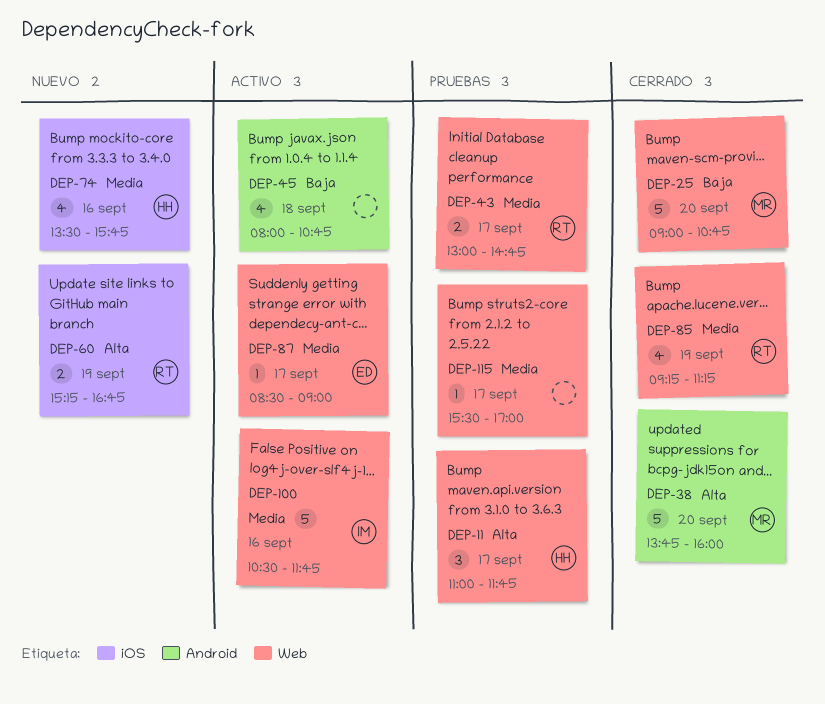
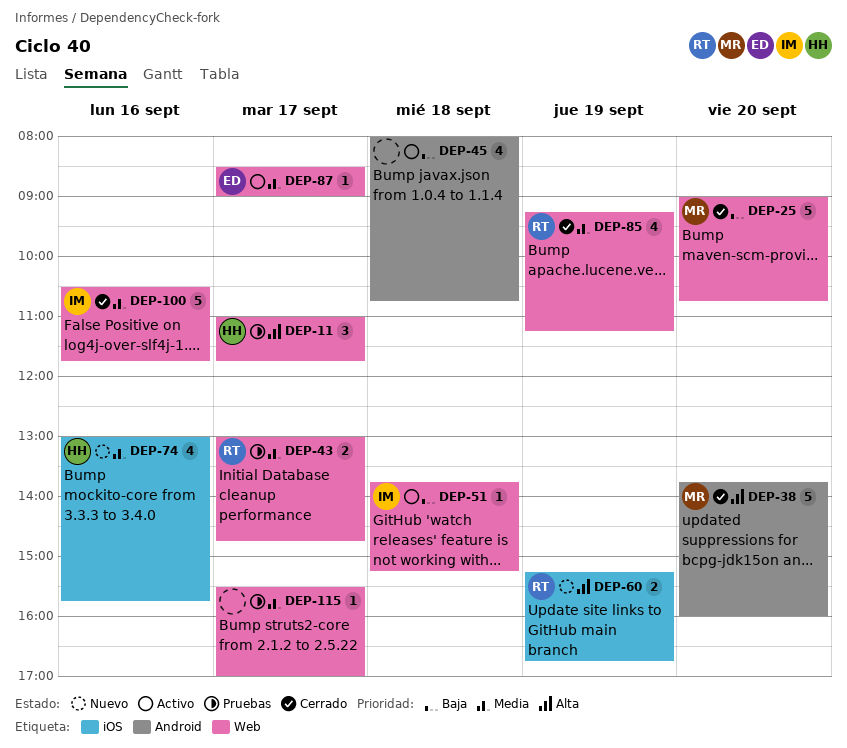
DEP-51: none -> present
DEP-74, begins: 13:30 -> 13:00
DEP-100, status: Activo -> Cerrado

